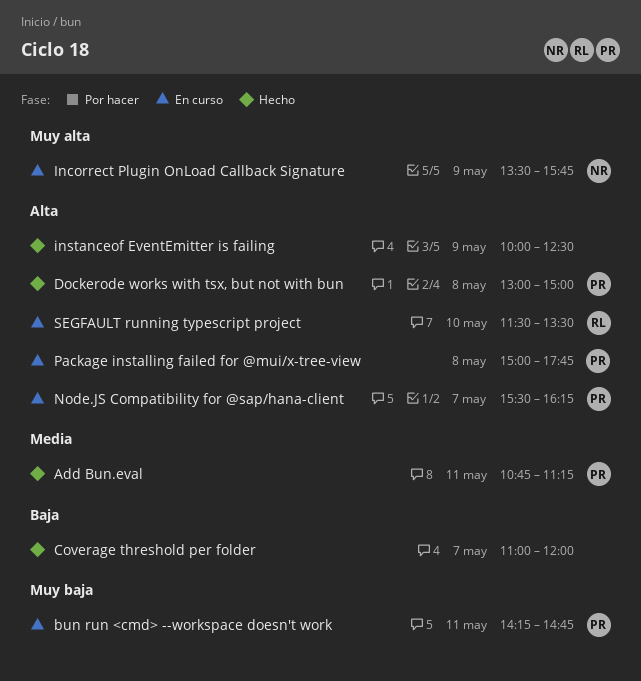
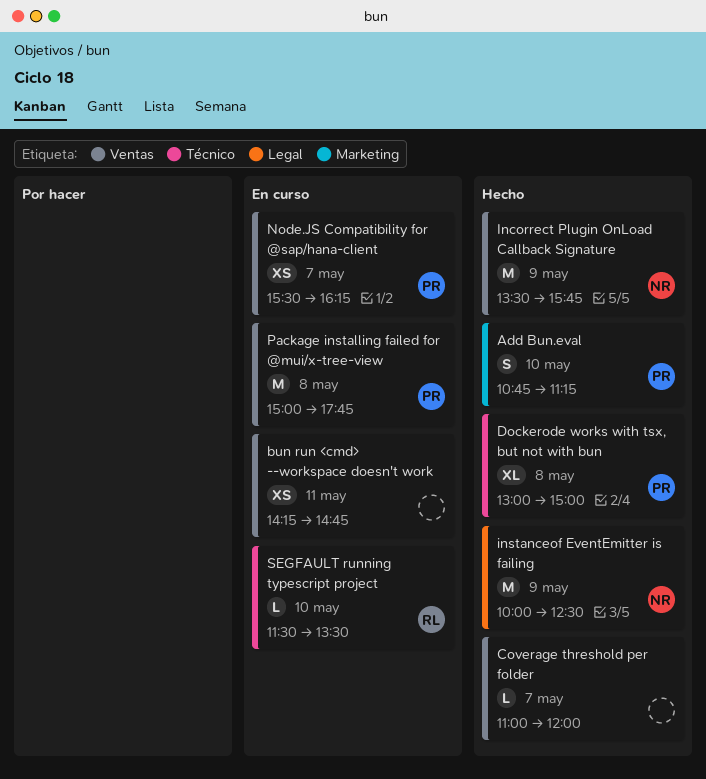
Add Bun.eval, day: May 11 -> May 10
bun run <cmd> --workspace doesn't work, owner: PR -> none
Incorrect Plugin OnLoad Callback Signature, status: En curso -> Hecho
instanceof EventEmitter is failing, owner: none -> NR

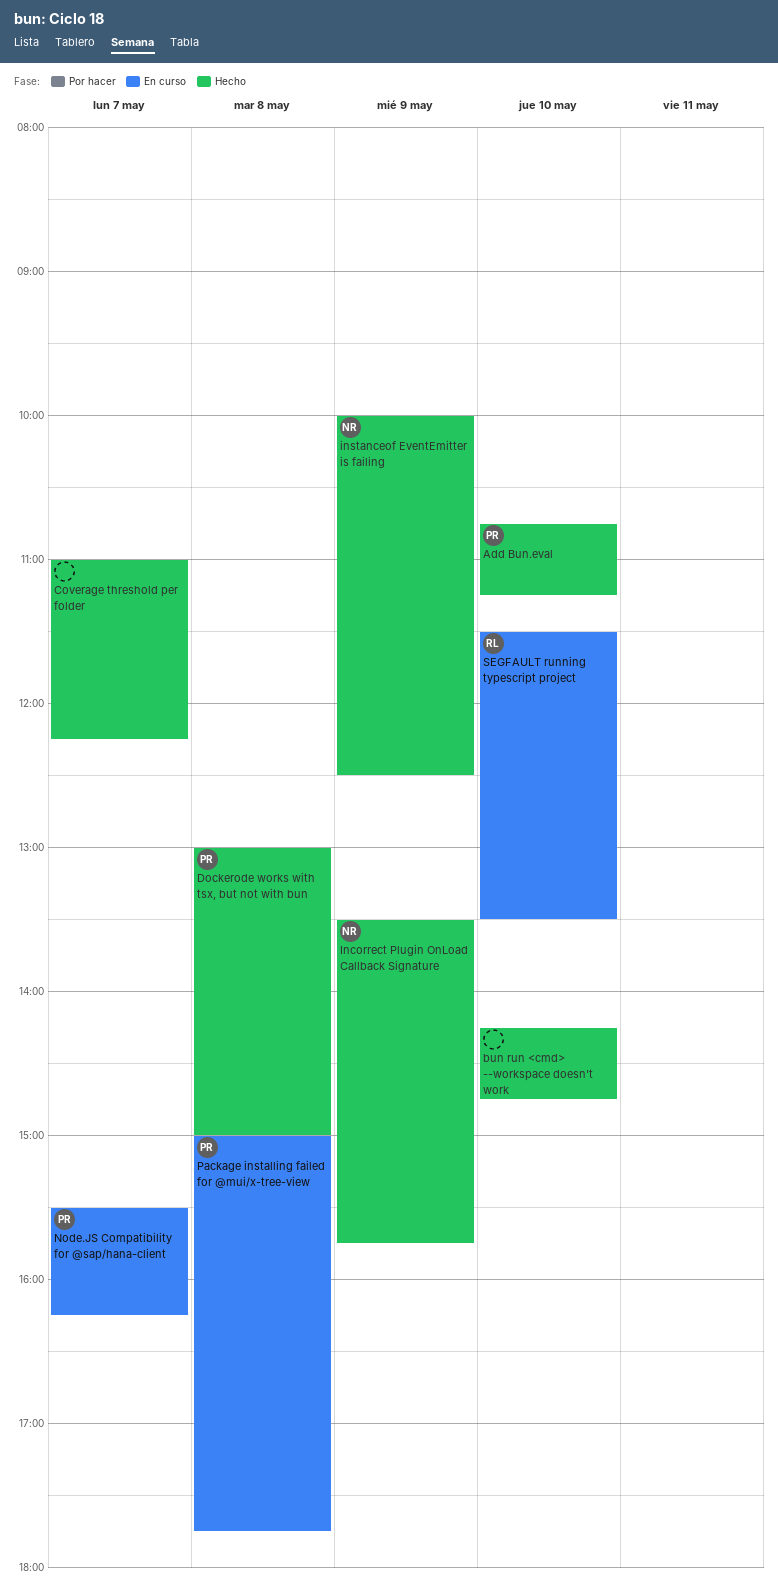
bun run <cmd> --workspace doesn't work, status: En curso -> Hecho
bun run <cmd> --workspace doesn't work, day: May 11 -> May 10
Coverage threshold per folder, ends: 12:00 -> 12:15

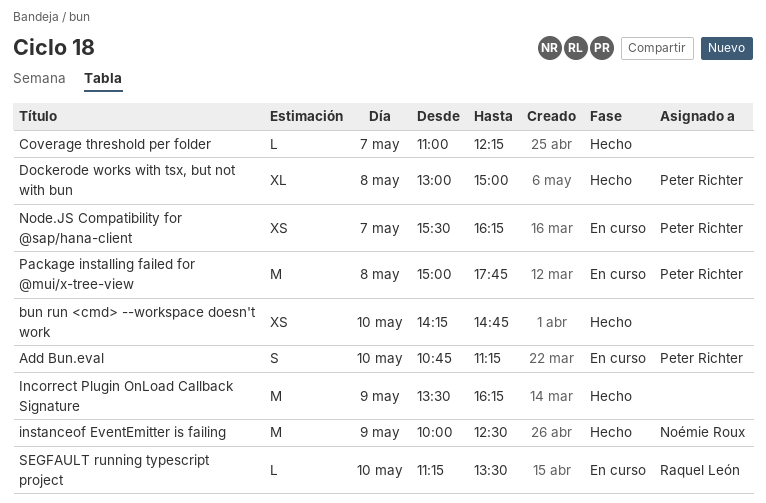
Add Bun.eval, status: Hecho -> En curso
Incorrect Plugin OnLoad Callback Signature, owner: Noémie Roux -> none
Incorrect Plugin OnLoad Callback Signature, ends: 15:45 -> 16:15
SEGFAULT running typescript project, begins: 11:30 -> 11:15

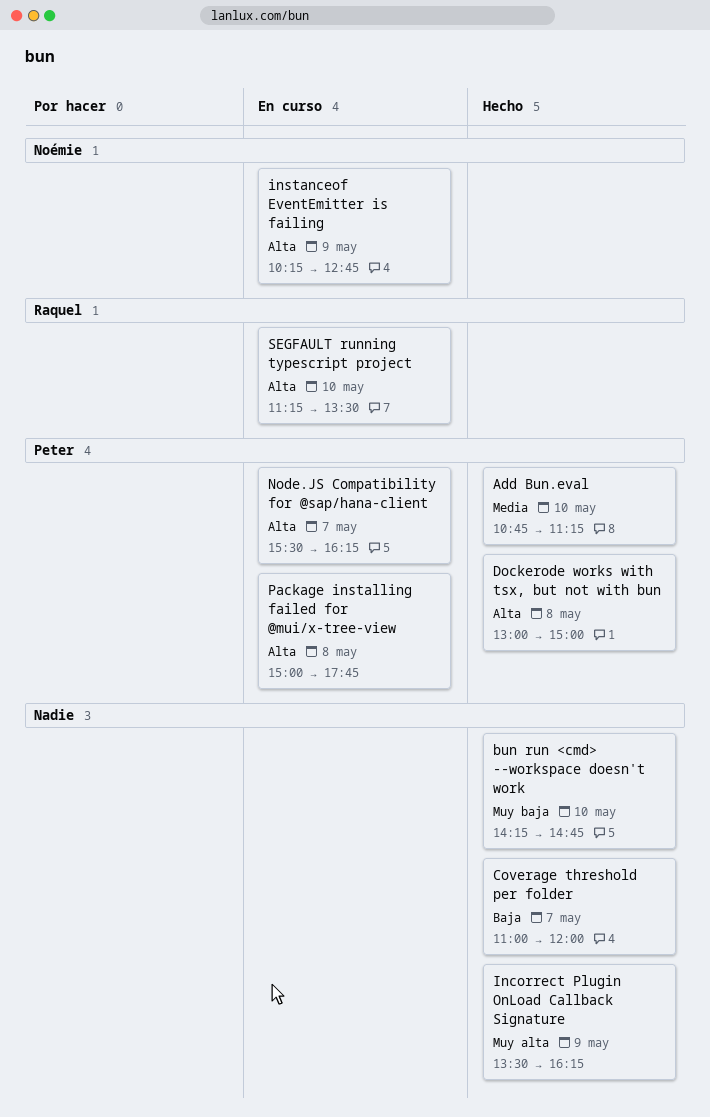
Add Bun.eval, status: En curso -> Hecho
Coverage threshold per folder, ends: 12:15 -> 12:00
instanceof EventEmitter is failing, status: Hecho -> En curso
instanceof EventEmitter is failing, begins: 10:00 -> 10:15
instanceof EventEmitter is failing, ends: 12:30 -> 12:45

